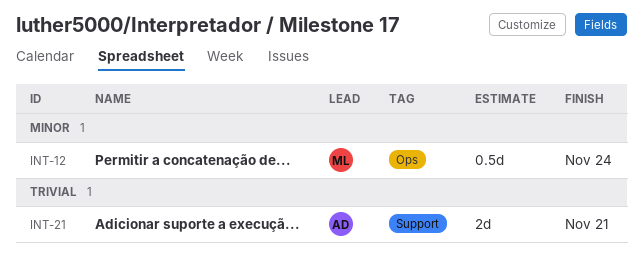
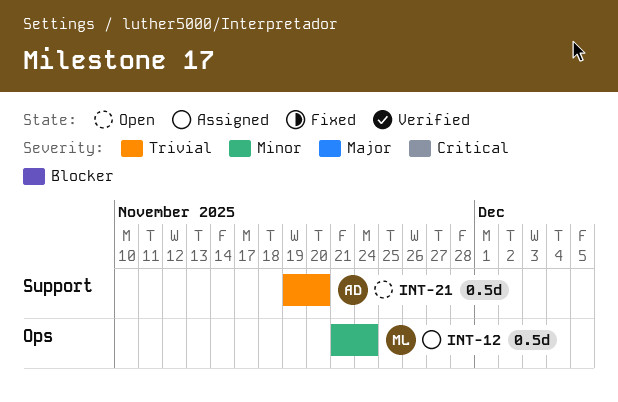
INT-21, estimate: 2d -> 0.5d
INT-21, due: Nov 21 -> Nov 20

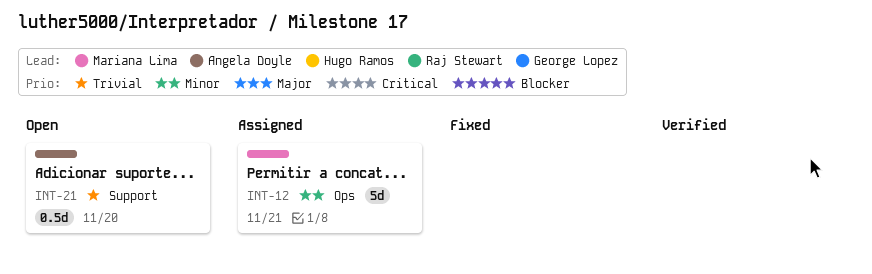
INT-12, estimate: 0.5d -> 5d
INT-12, due: Nov 24 -> Nov 21

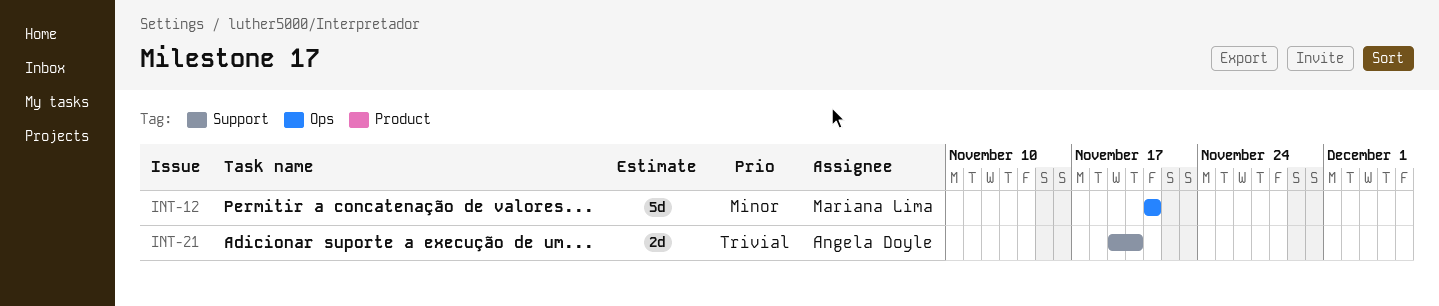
INT-21, estimate: 0.5d -> 2d

